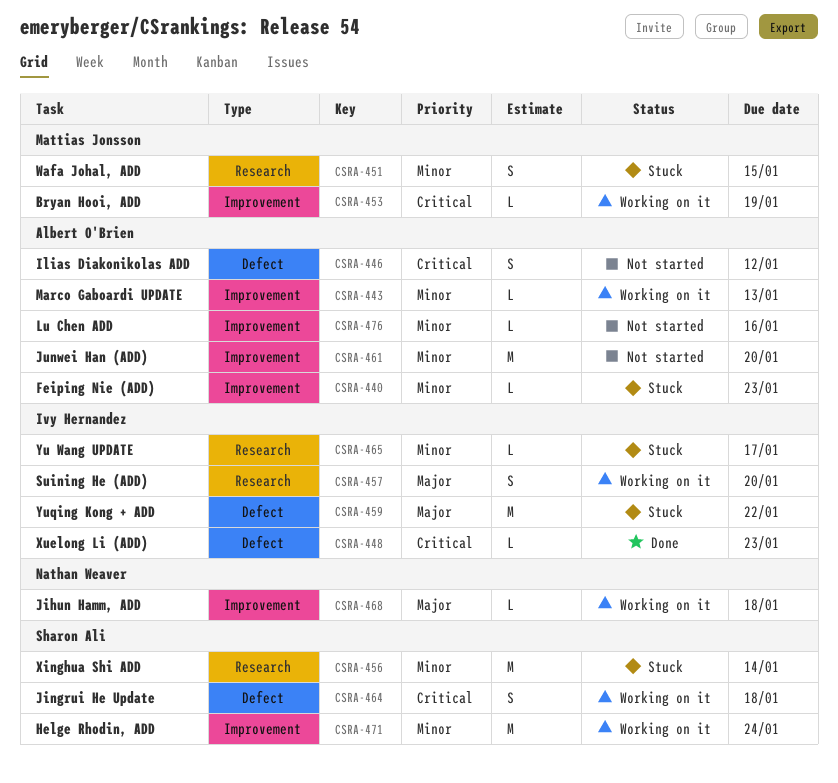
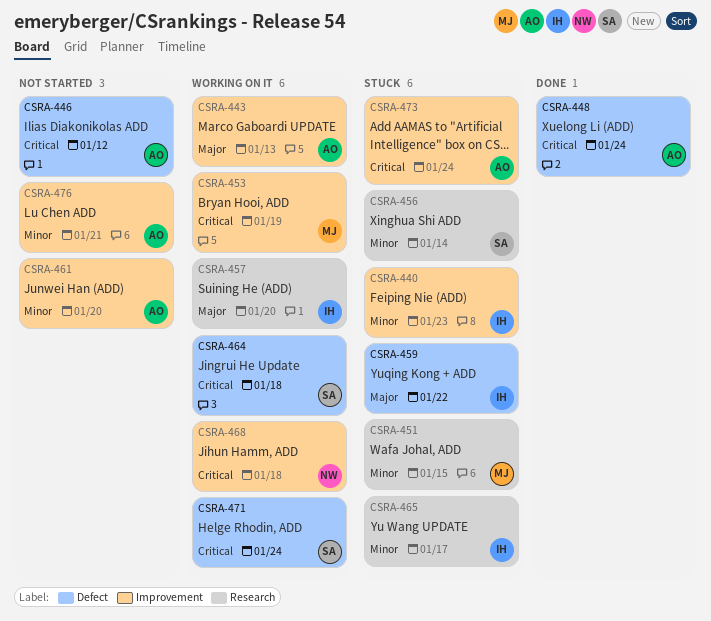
CSRA-440, owner: Albert O'Brien -> Ivy Hernandez
CSRA-443, priority: Minor -> Major
CSRA-448, owner: Ivy Hernandez -> Albert O'Brien
CSRA-448, due: Jan 23 -> Jan 24
CSRA-468, priority: Major -> Critical
CSRA-471, priority: Minor -> Critical
CSRA-471, label: Improvement -> Defect
CSRA-473: none -> present
CSRA-476, due: Jan 16 -> Jan 21

